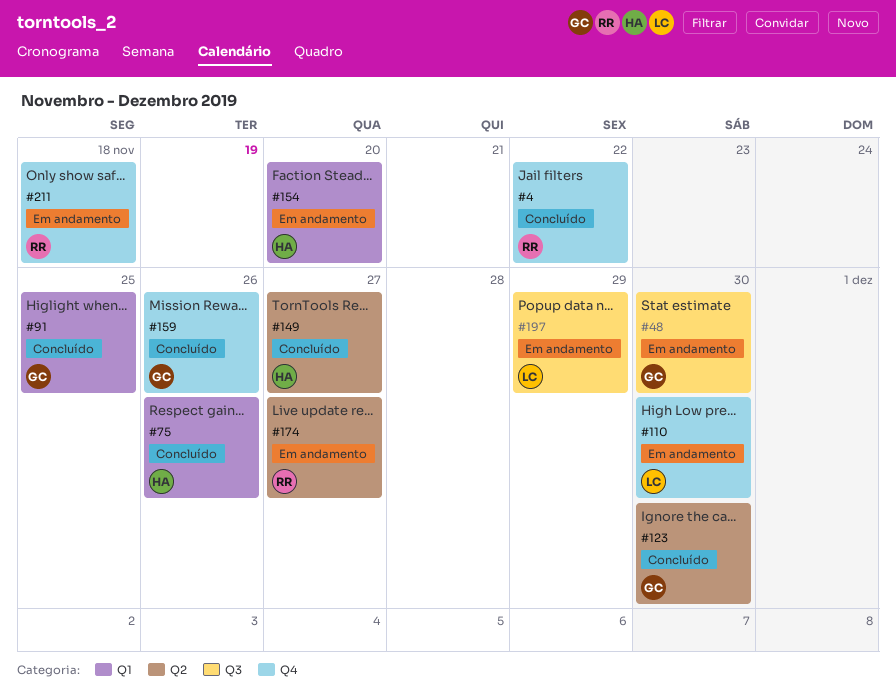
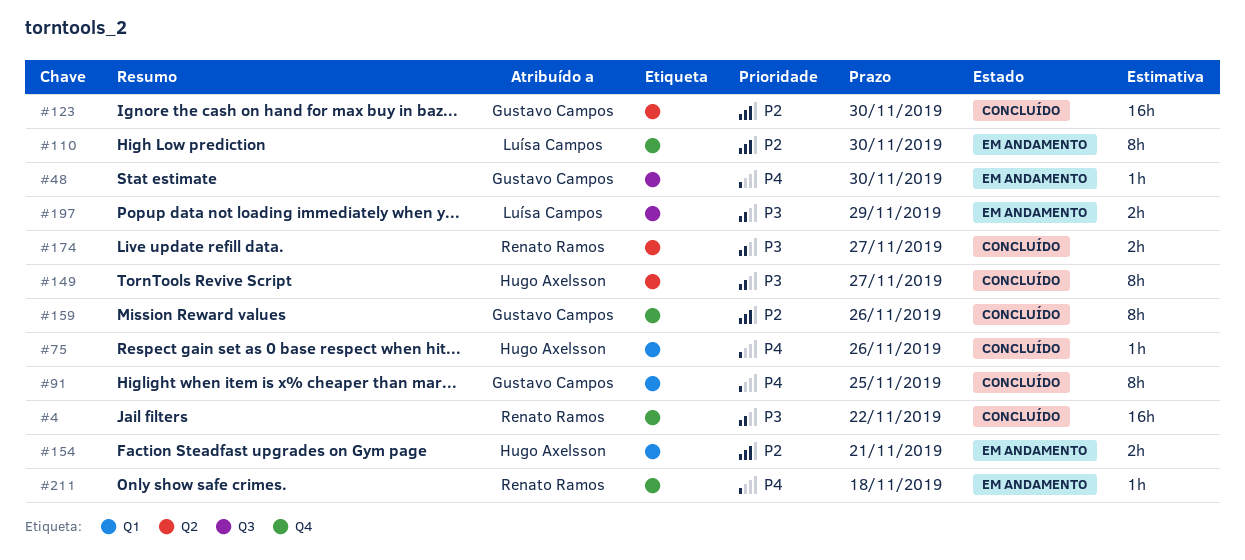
#154, due: Nov 20 -> Nov 21
#174, status: Em andamento -> Concluído

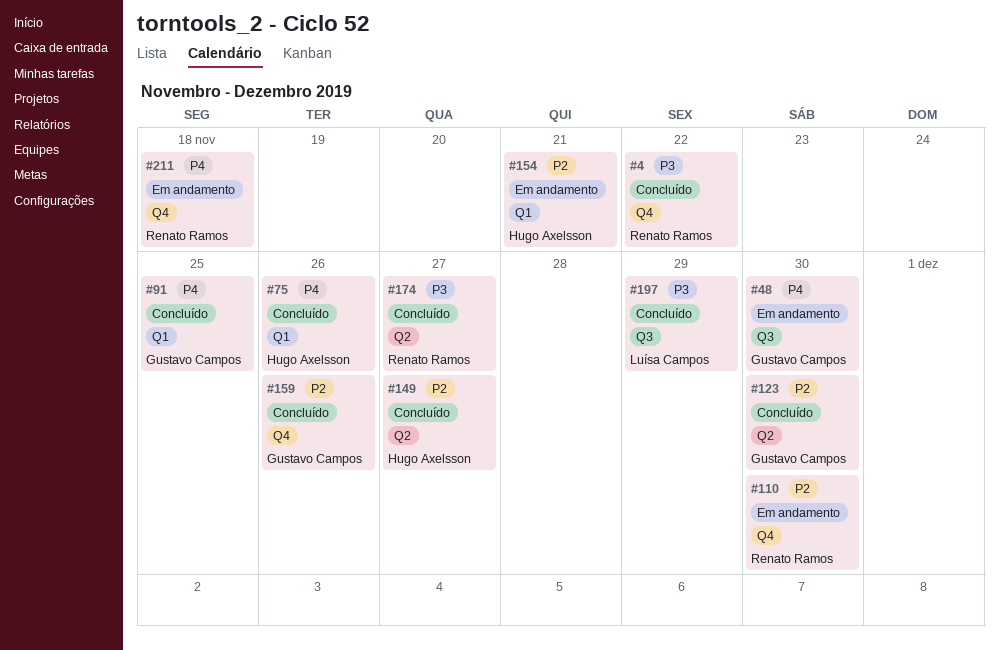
#110, owner: Luísa Campos -> Renato Ramos
#149, priority: P3 -> P2
#197, status: Em andamento -> Concluído

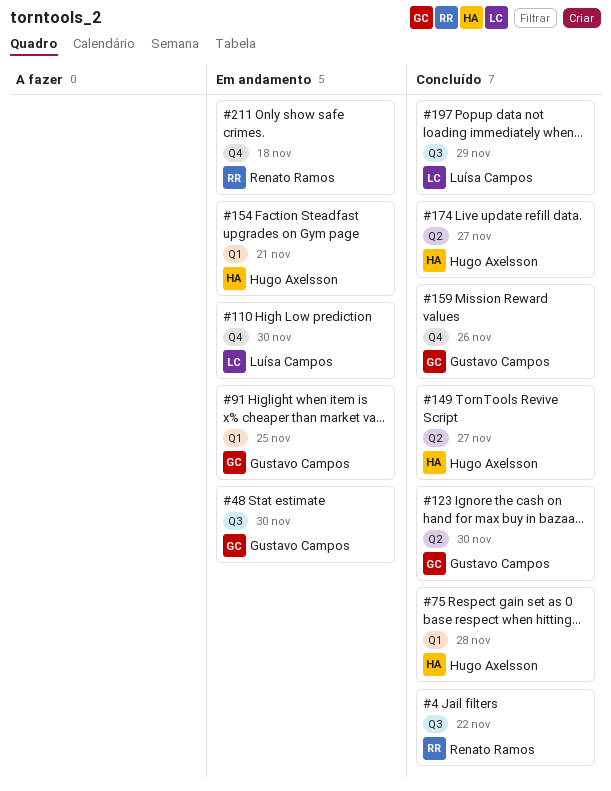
#4, label: Q4 -> Q3
#75, due: Nov 26 -> Nov 28
#91, status: Concluído -> Em andamento
#110, owner: Renato Ramos -> Luísa Campos
#174, owner: Renato Ramos -> Hugo Axelsson

